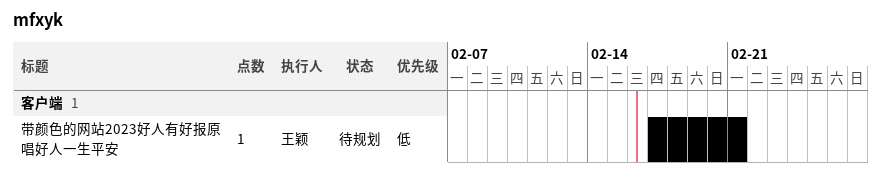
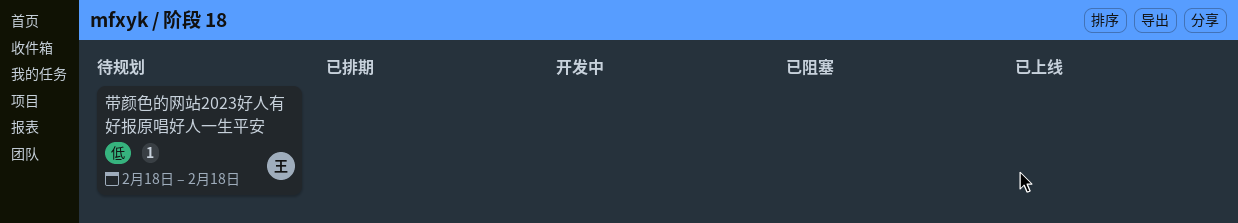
带颜色的网站2023好人有好报原唱好人一生平安, start: Feb 17 -> Feb 18
带颜色的网站2023好人有好报原唱好人一生平安, due: Feb 21 -> Feb 18

